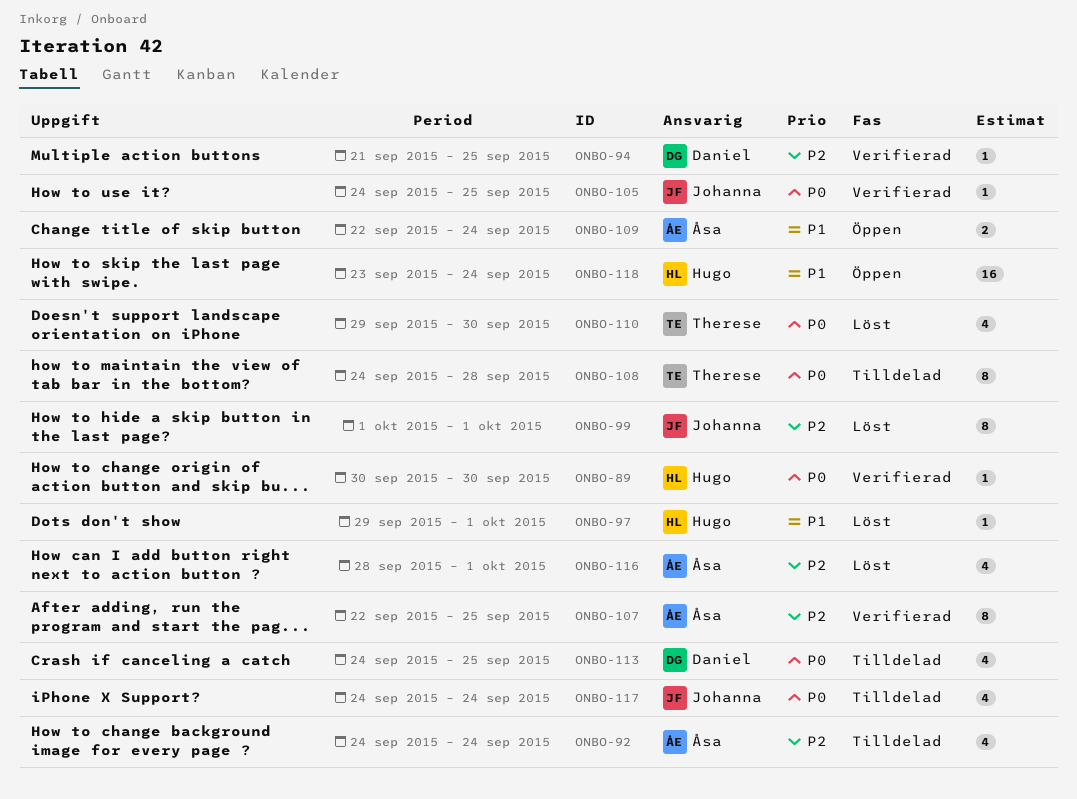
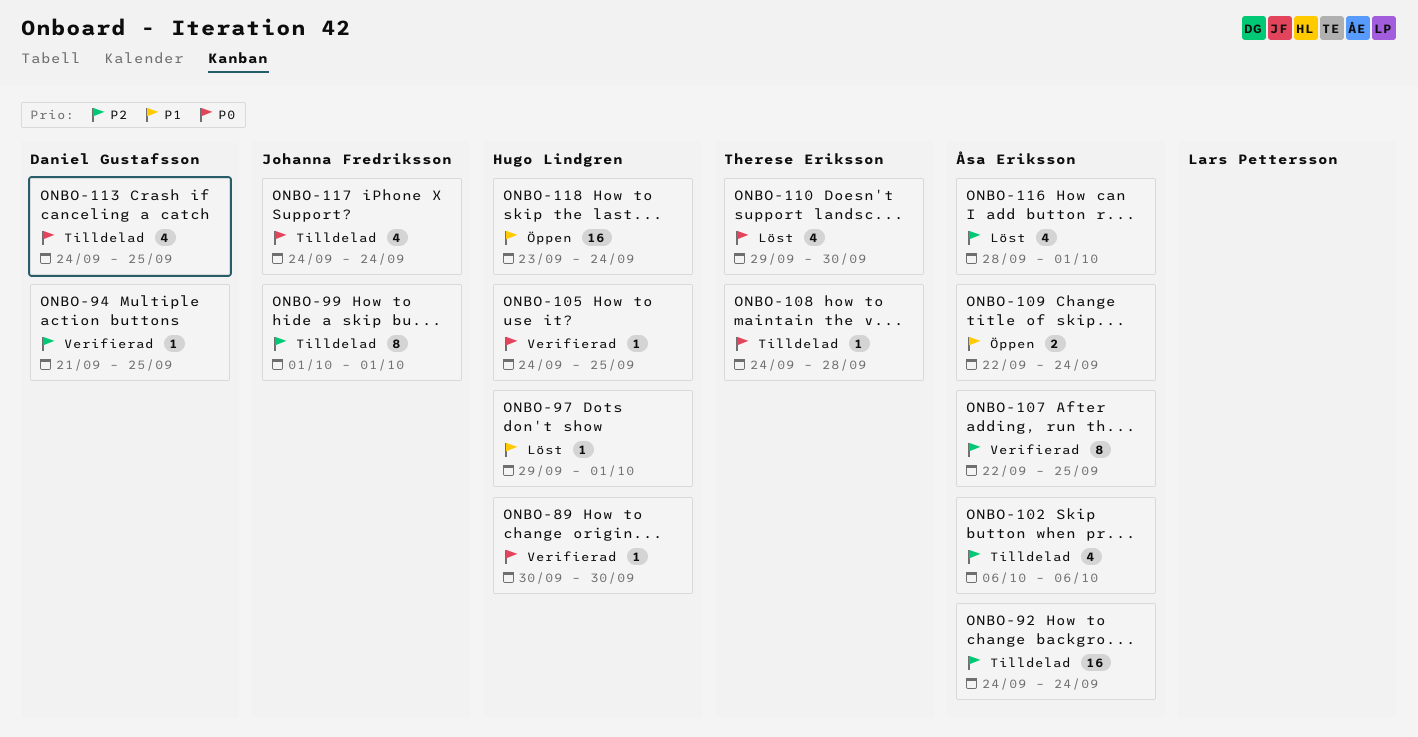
ONBO-92, estimate: 4 -> 16
ONBO-99, status: Löst -> Tilldelad
ONBO-102: none -> present
ONBO-105, owner: Johanna Fredriksson -> Hugo Lindgren
ONBO-108, estimate: 8 -> 1

